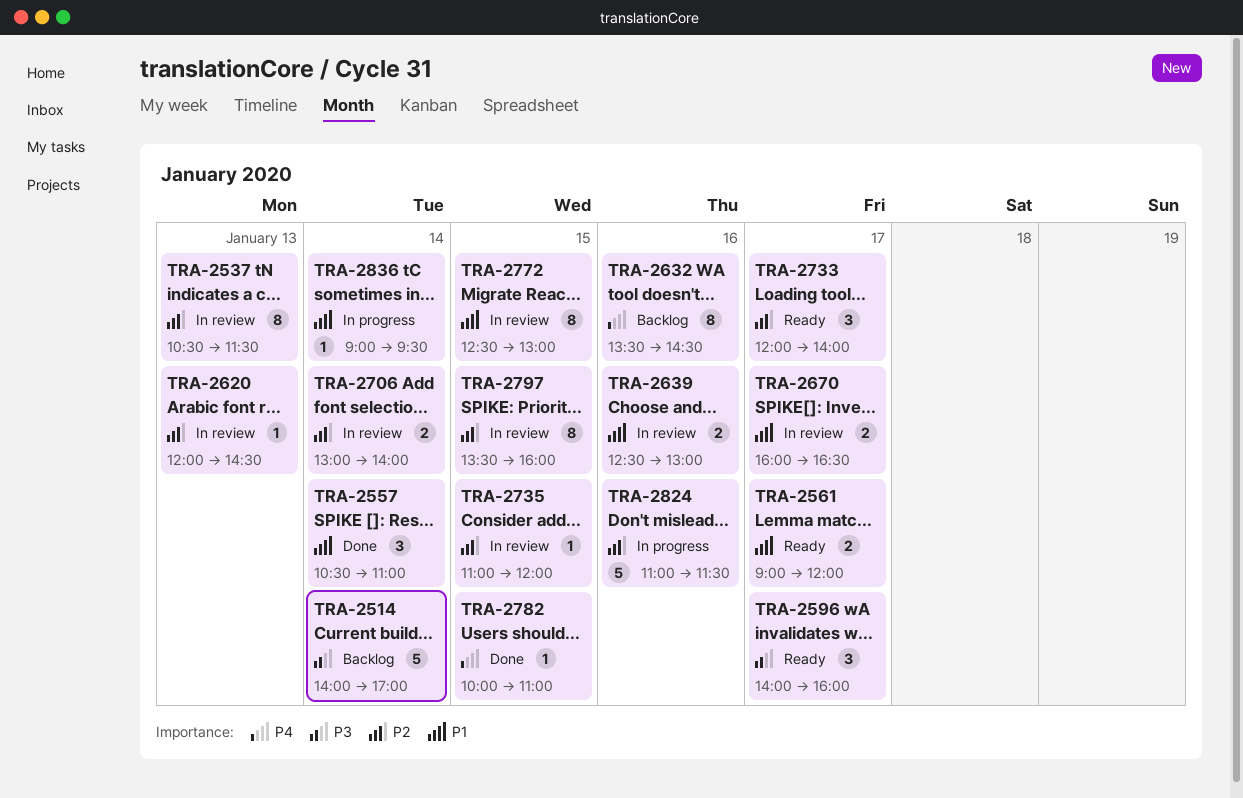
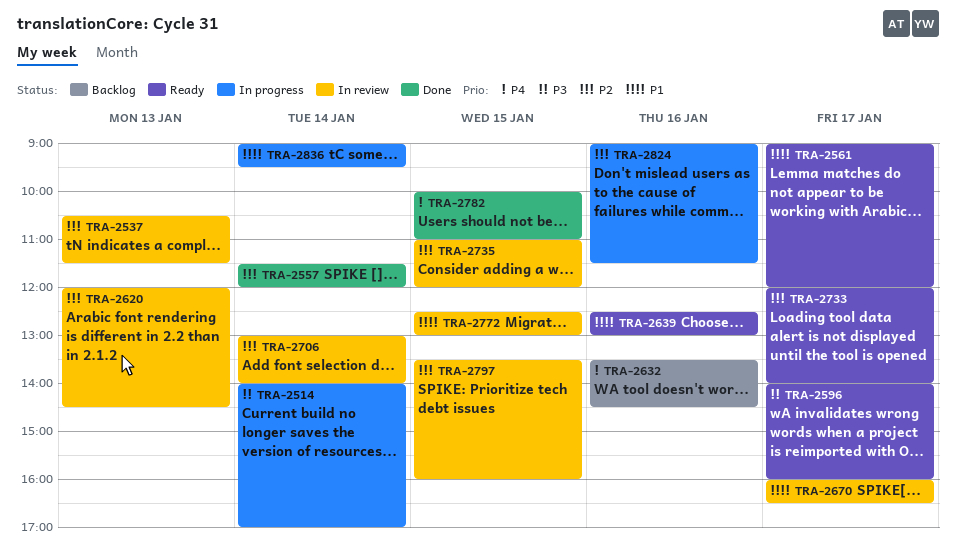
TRA-2514, status: Backlog -> In progress
TRA-2557, priority: P1 -> P2
TRA-2557, begins: 10:30 -> 11:30
TRA-2557, ends: 11:00 -> 12:00
TRA-2639, status: In review -> Ready
TRA-2824, begins: 11:00 -> 09:00

